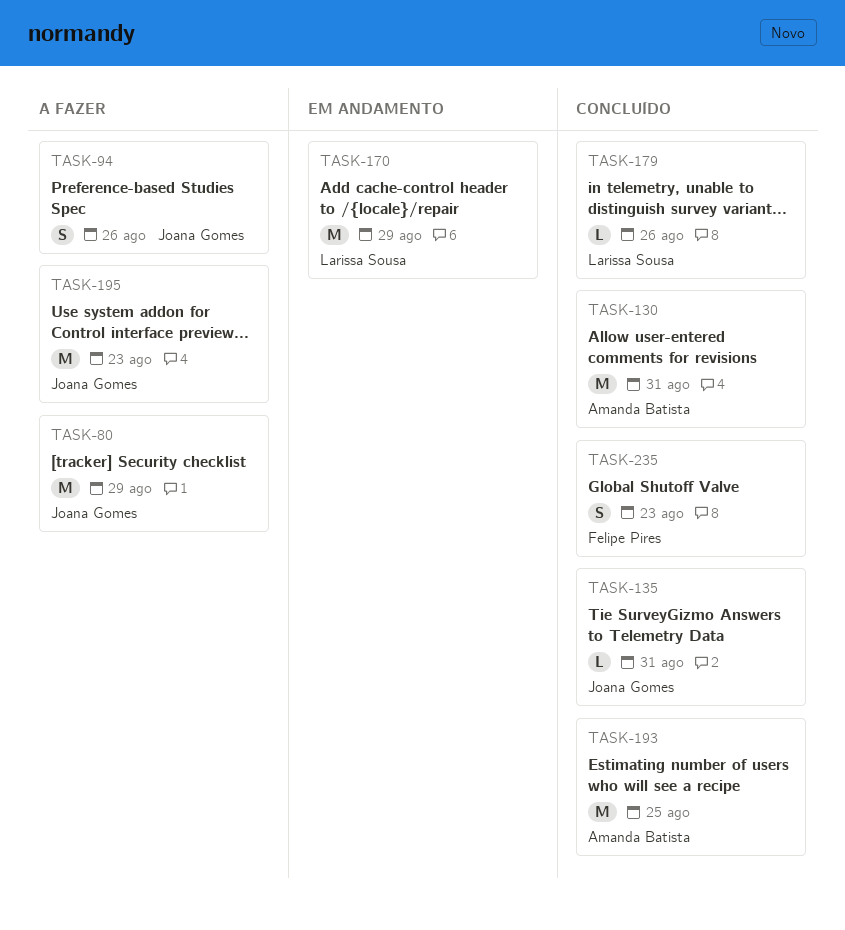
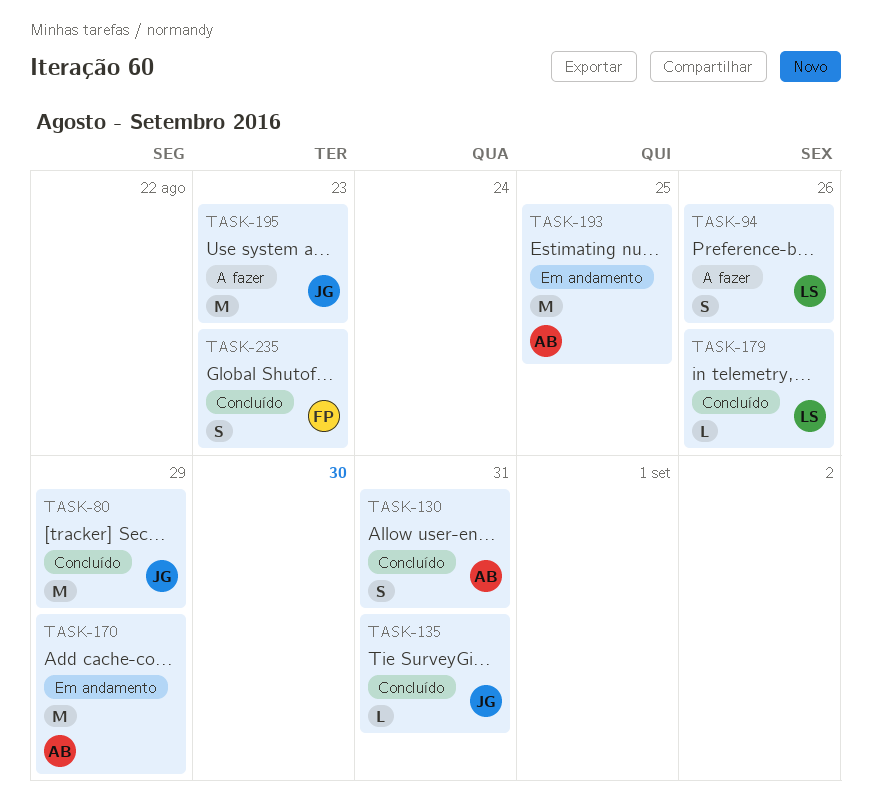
TASK-80, status: A fazer -> Concluído
TASK-94, owner: Joana Gomes -> Larissa Sousa
TASK-130, estimate: M -> S
TASK-170, owner: Larissa Sousa -> Amanda Batista
TASK-193, status: Concluído -> Em andamento

